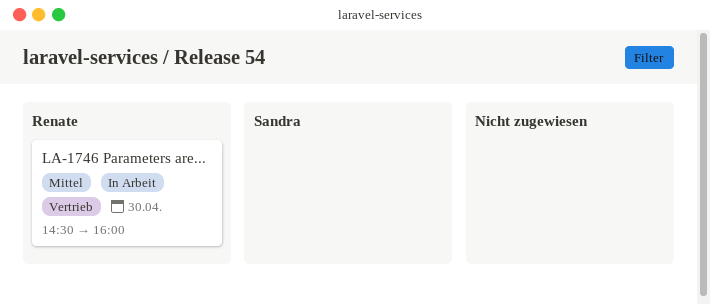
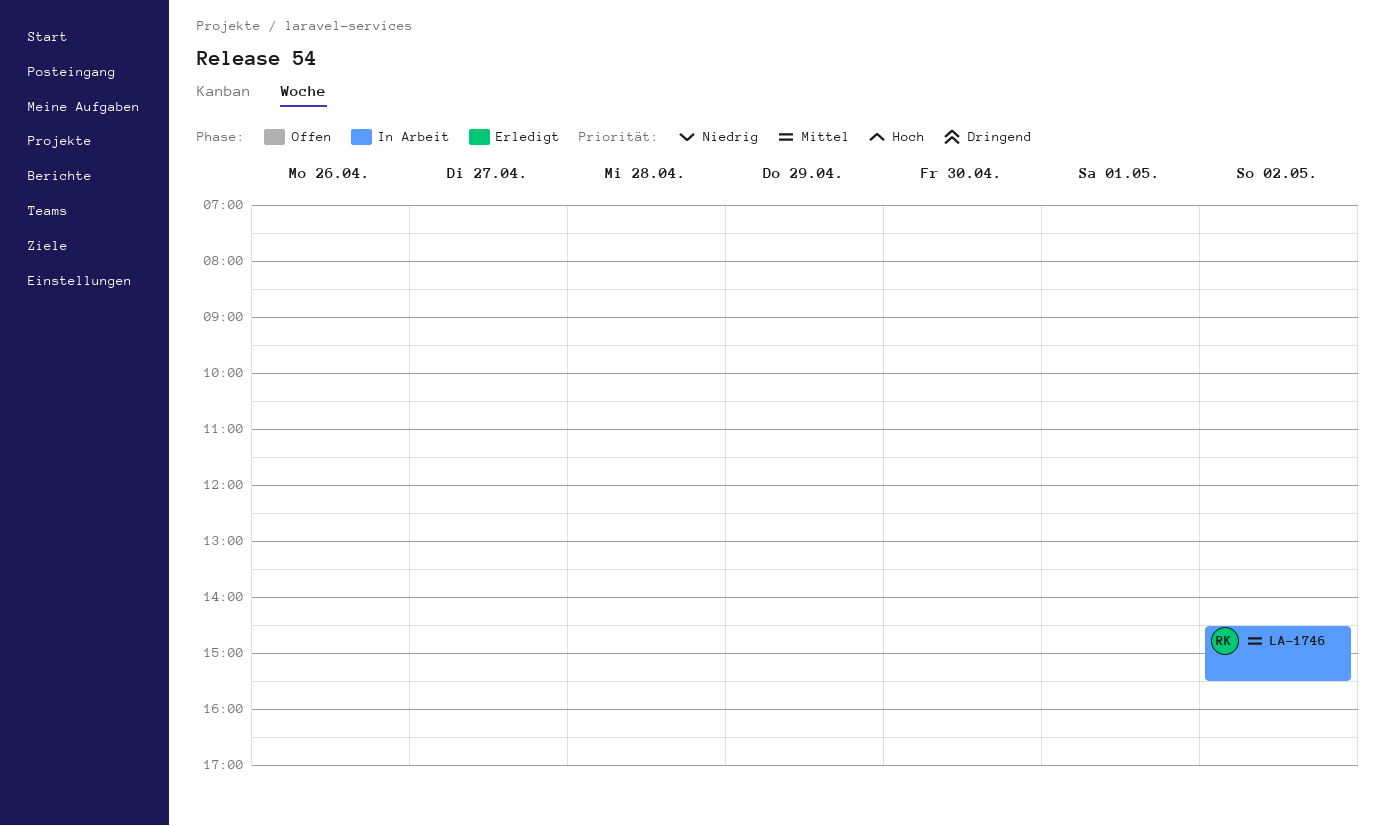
LA-1746, day: Apr 30 -> May 2
LA-1746, ends: 16:00 -> 15:30

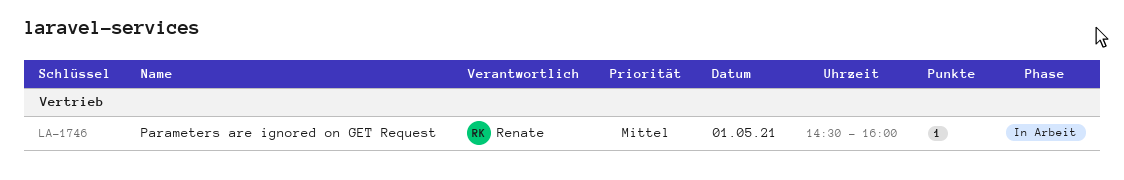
LA-1746, day: May 2 -> May 1
LA-1746, ends: 15:30 -> 16:00

